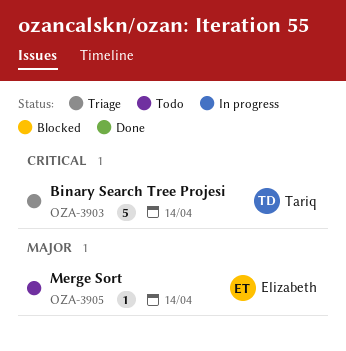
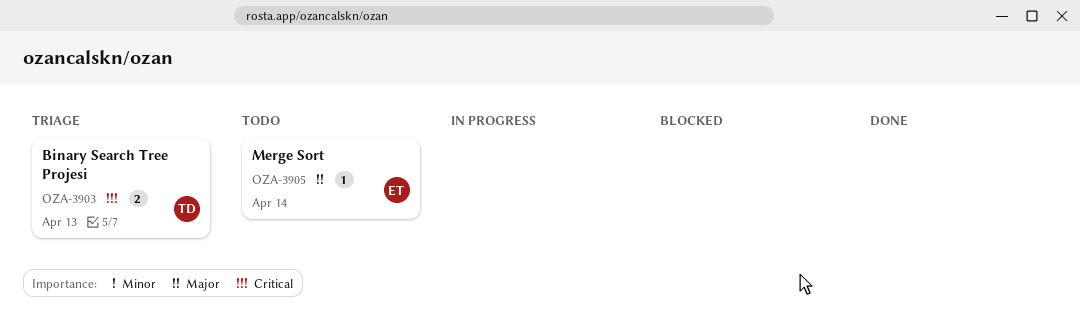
OZA-3903, estimate: 5 -> 2
OZA-3903, due: Apr 14 -> Apr 13

